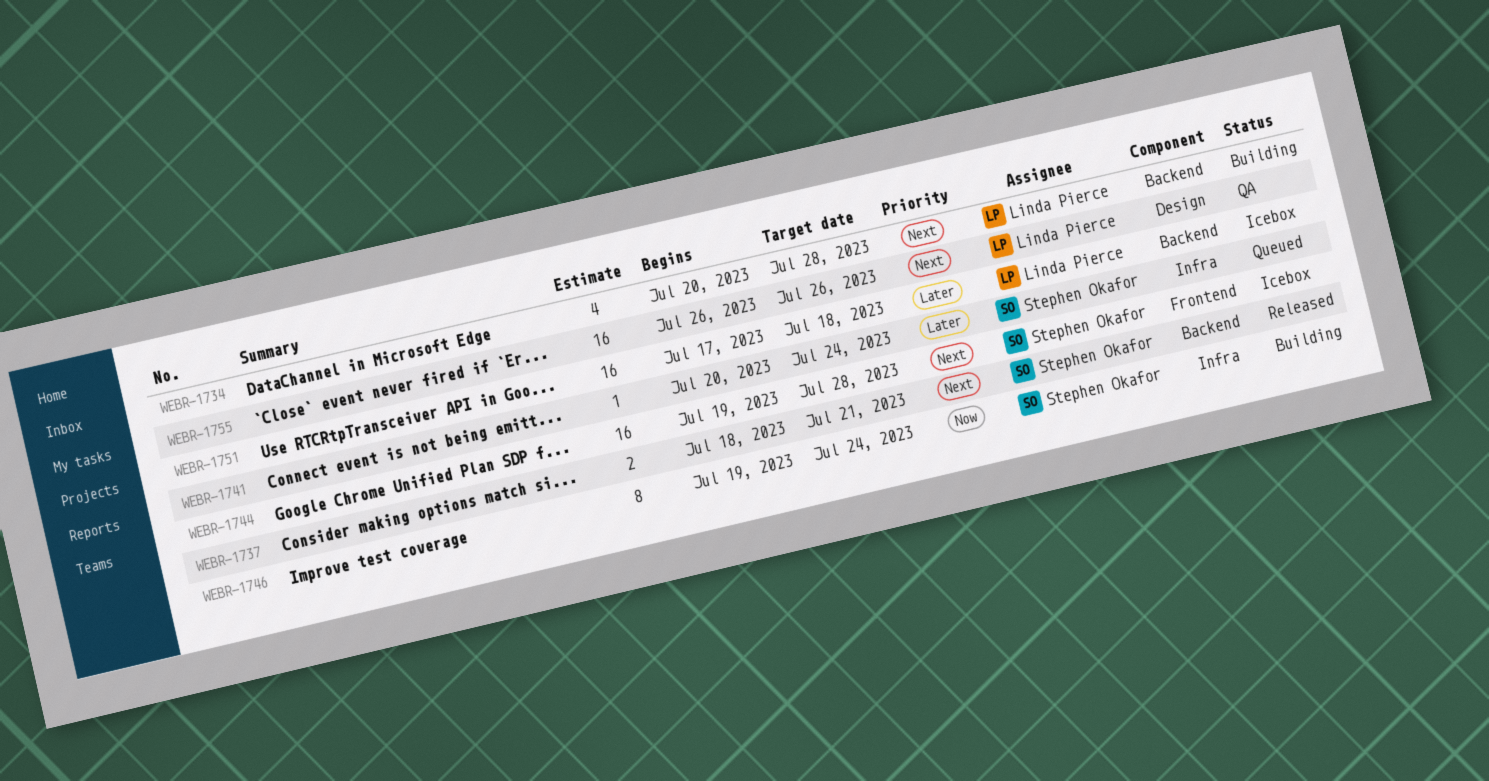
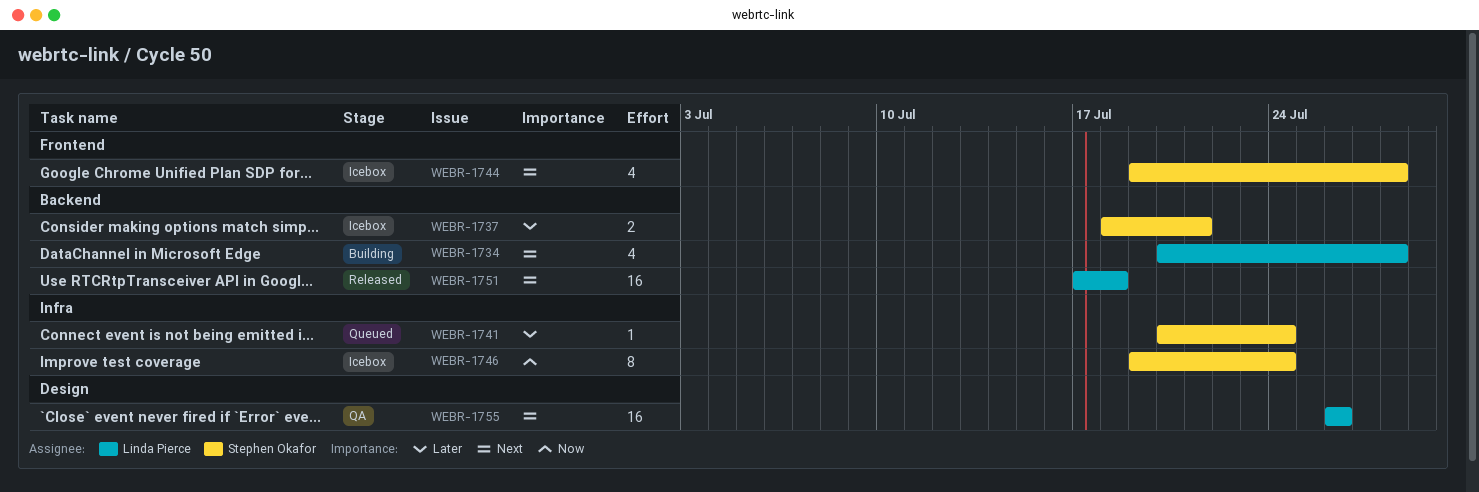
WEBR-1737, status: Released -> Icebox
WEBR-1737, priority: Next -> Later
WEBR-1744, estimate: 16 -> 4
WEBR-1746, status: Building -> Icebox
WEBR-1751, status: Icebox -> Released
WEBR-1751, priority: Later -> Next

